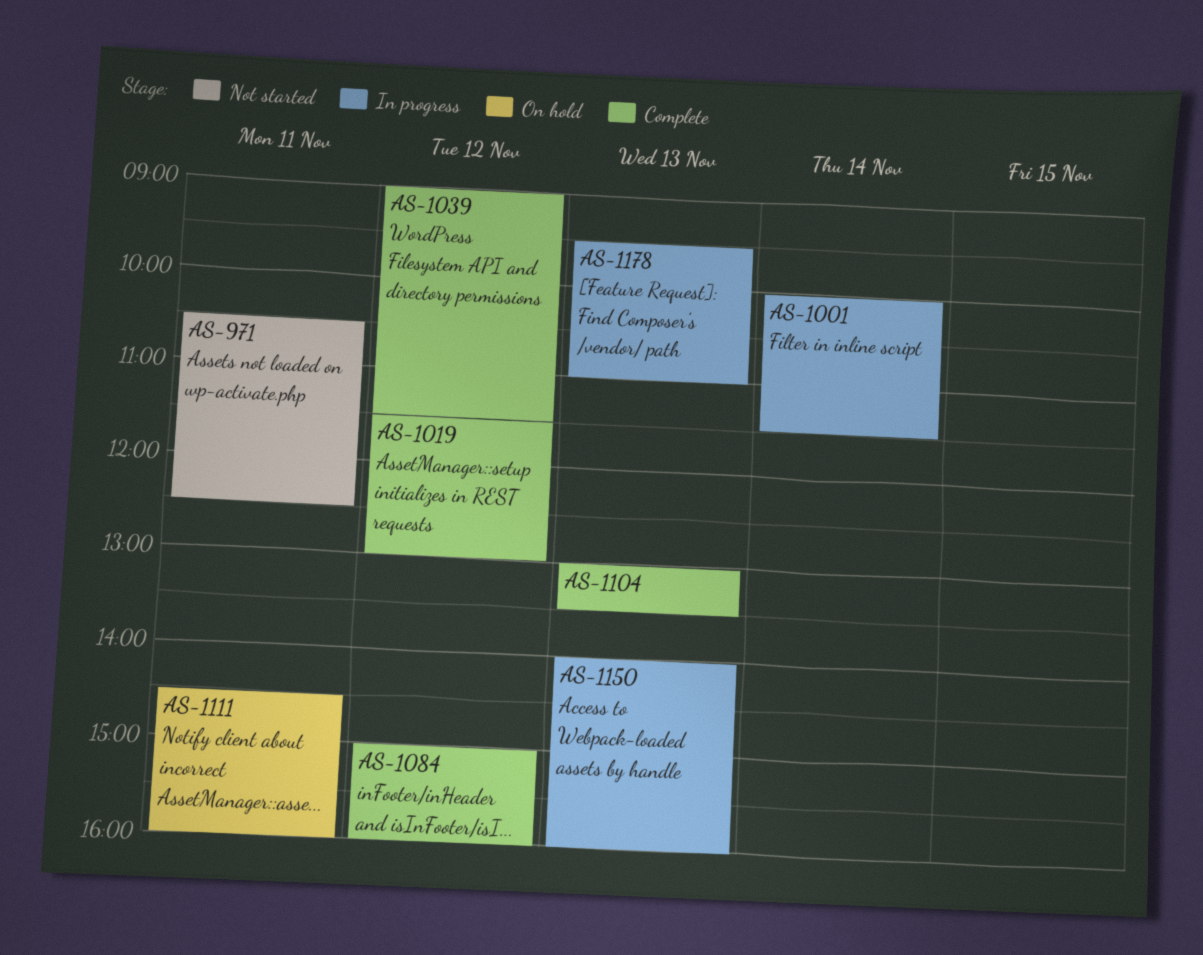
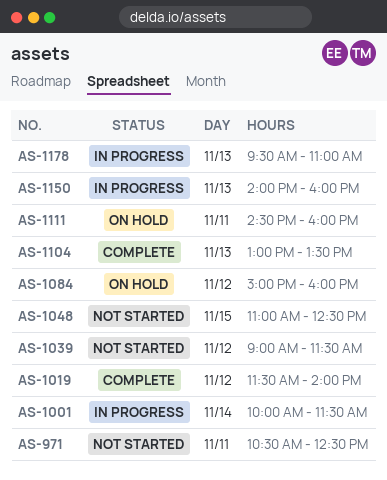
AS-1019, ends: 13:00 -> 14:00
AS-1039, status: Complete -> Not started
AS-1048: none -> present
AS-1084, status: Complete -> On hold

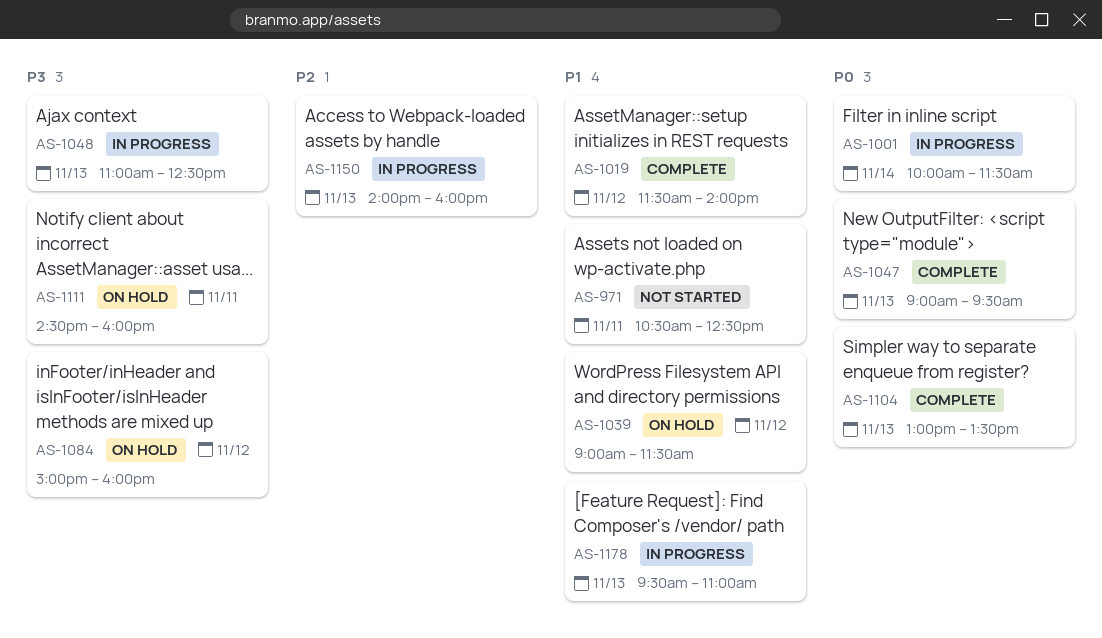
AS-1039, status: Not started -> On hold
AS-1047: none -> present
AS-1048, status: Not started -> In progress
AS-1048, day: Nov 15 -> Nov 13

